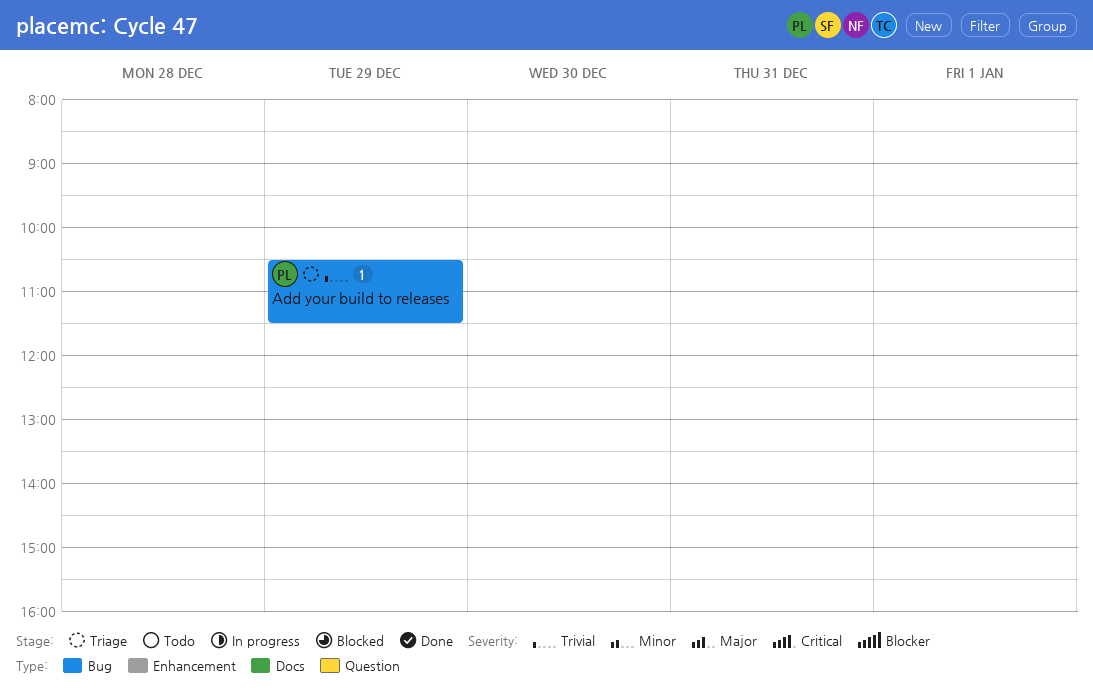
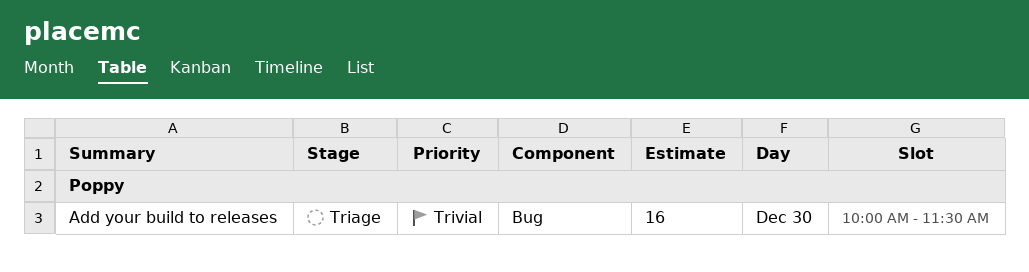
Add your build to releases, estimate: 1 -> 16
Add your build to releases, day: Dec 29 -> Dec 30
Add your build to releases, begins: 10:30 -> 10:00

